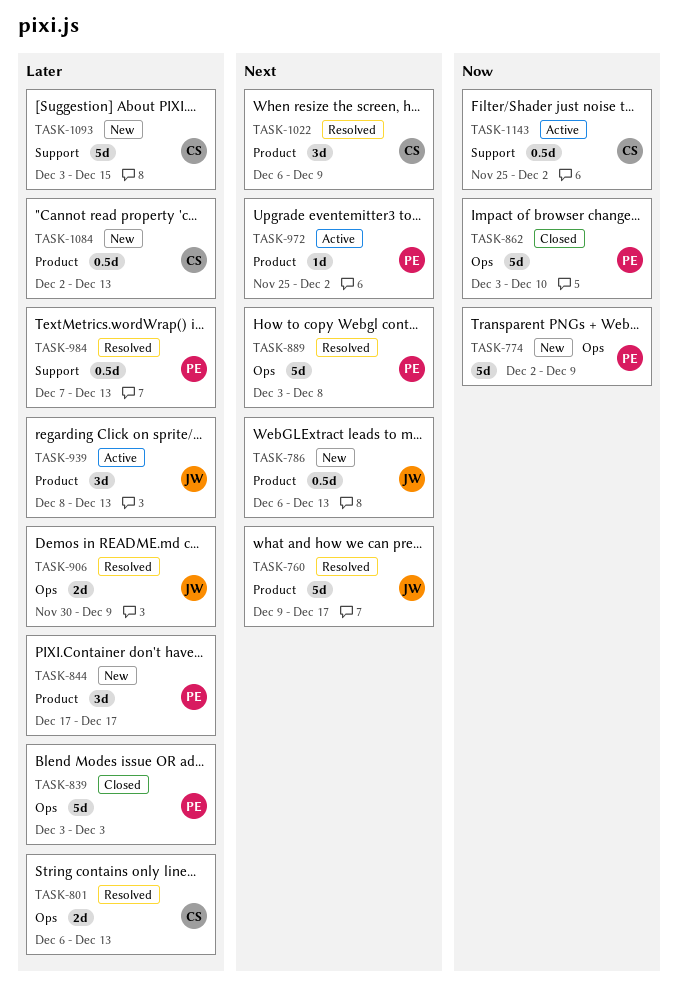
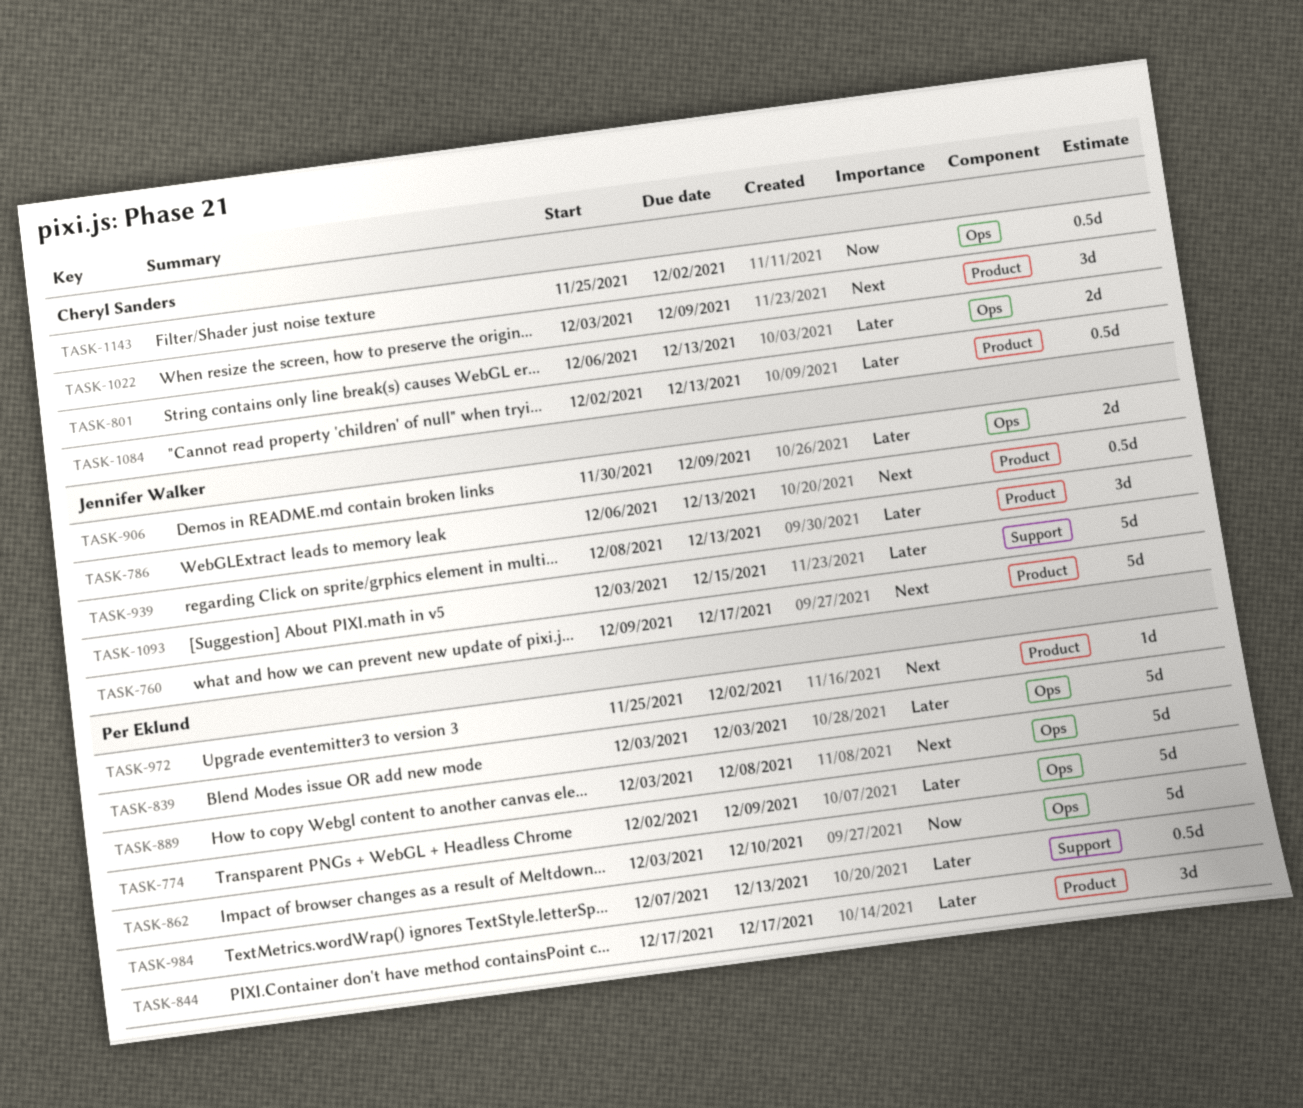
TASK-774, priority: Now -> Later
TASK-1022, start: Dec 6 -> Dec 3
TASK-1093, owner: Cheryl Sanders -> Jennifer Walker
TASK-1143, label: Support -> Ops

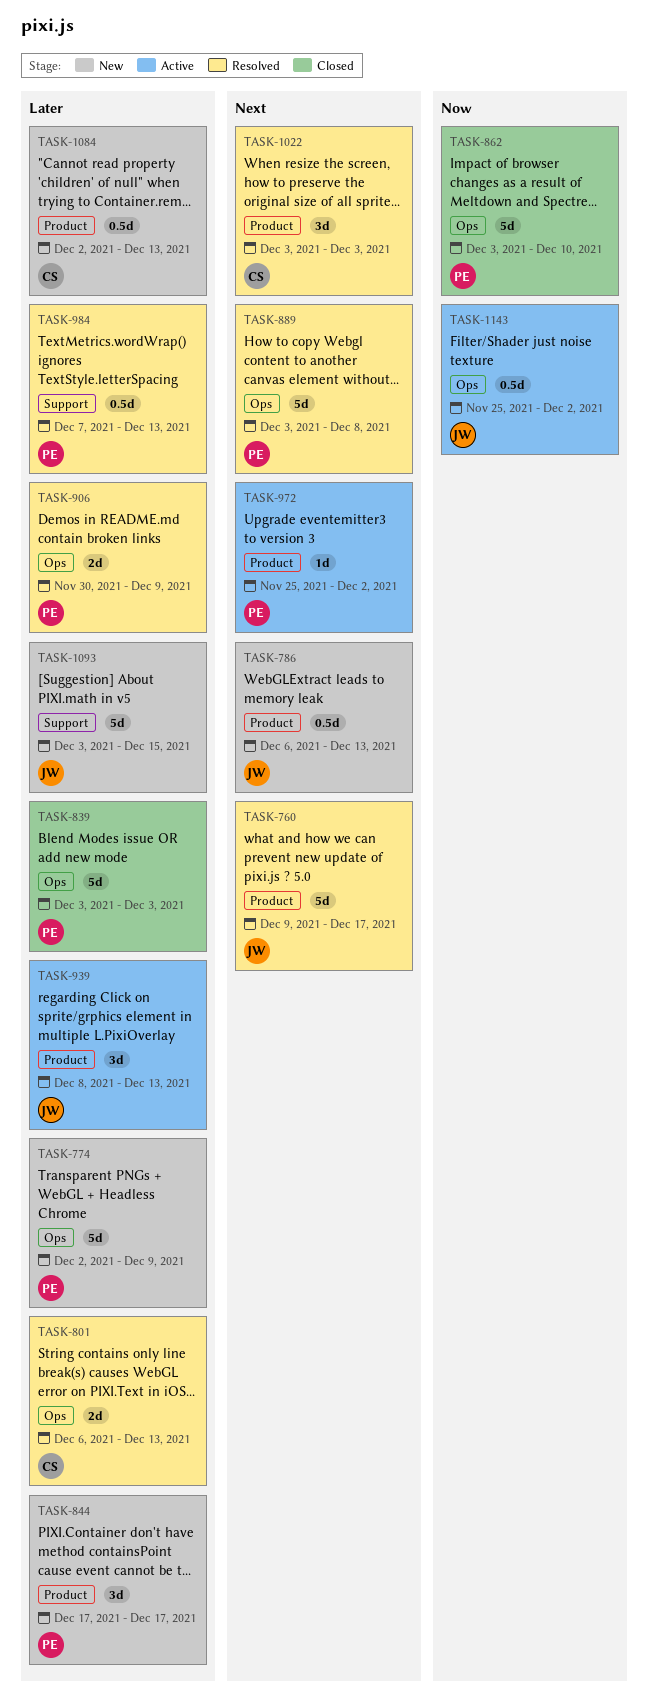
TASK-906, owner: Jennifer Walker -> Per Eklund
TASK-1022, due: Dec 9 -> Dec 3
TASK-1143, owner: Cheryl Sanders -> Jennifer Walker

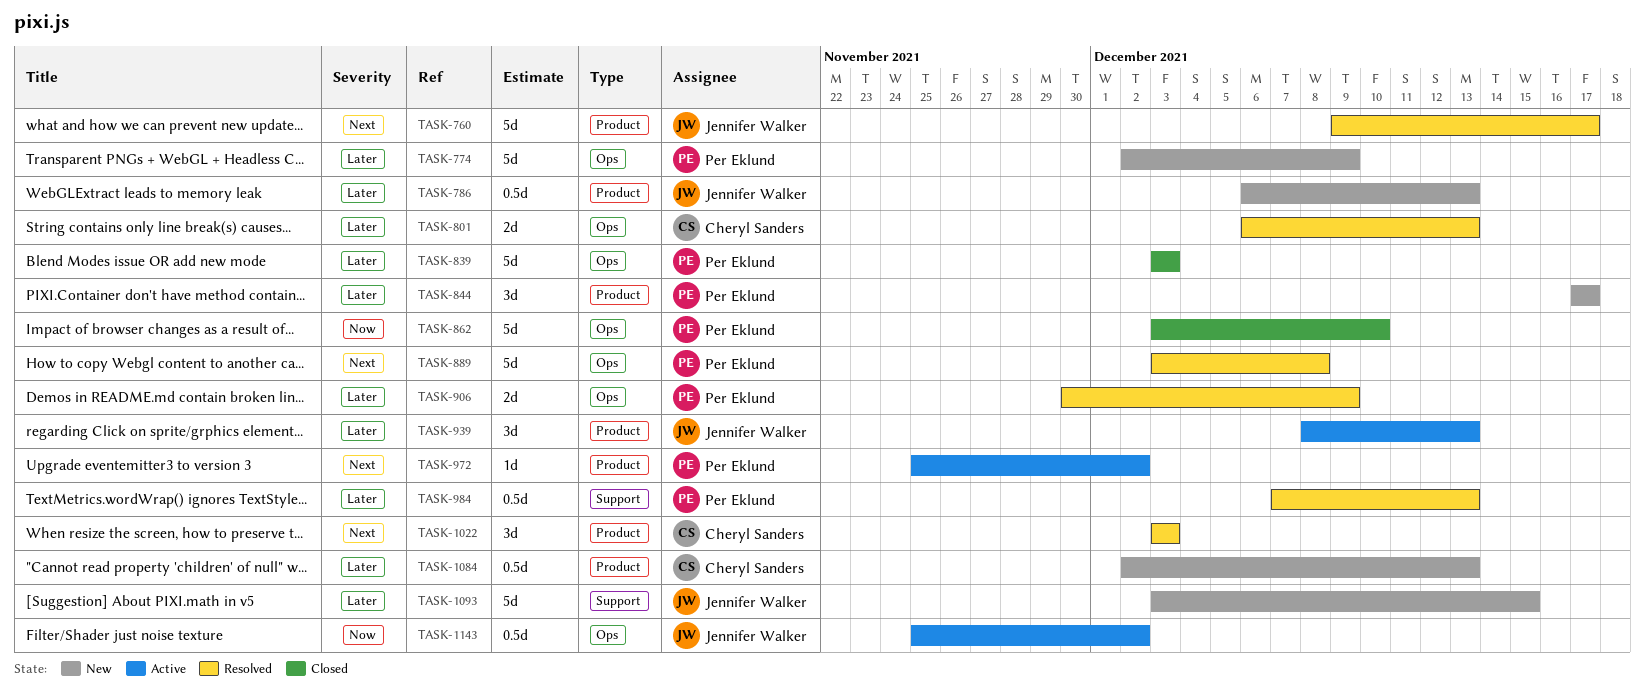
TASK-786, priority: Next -> Later

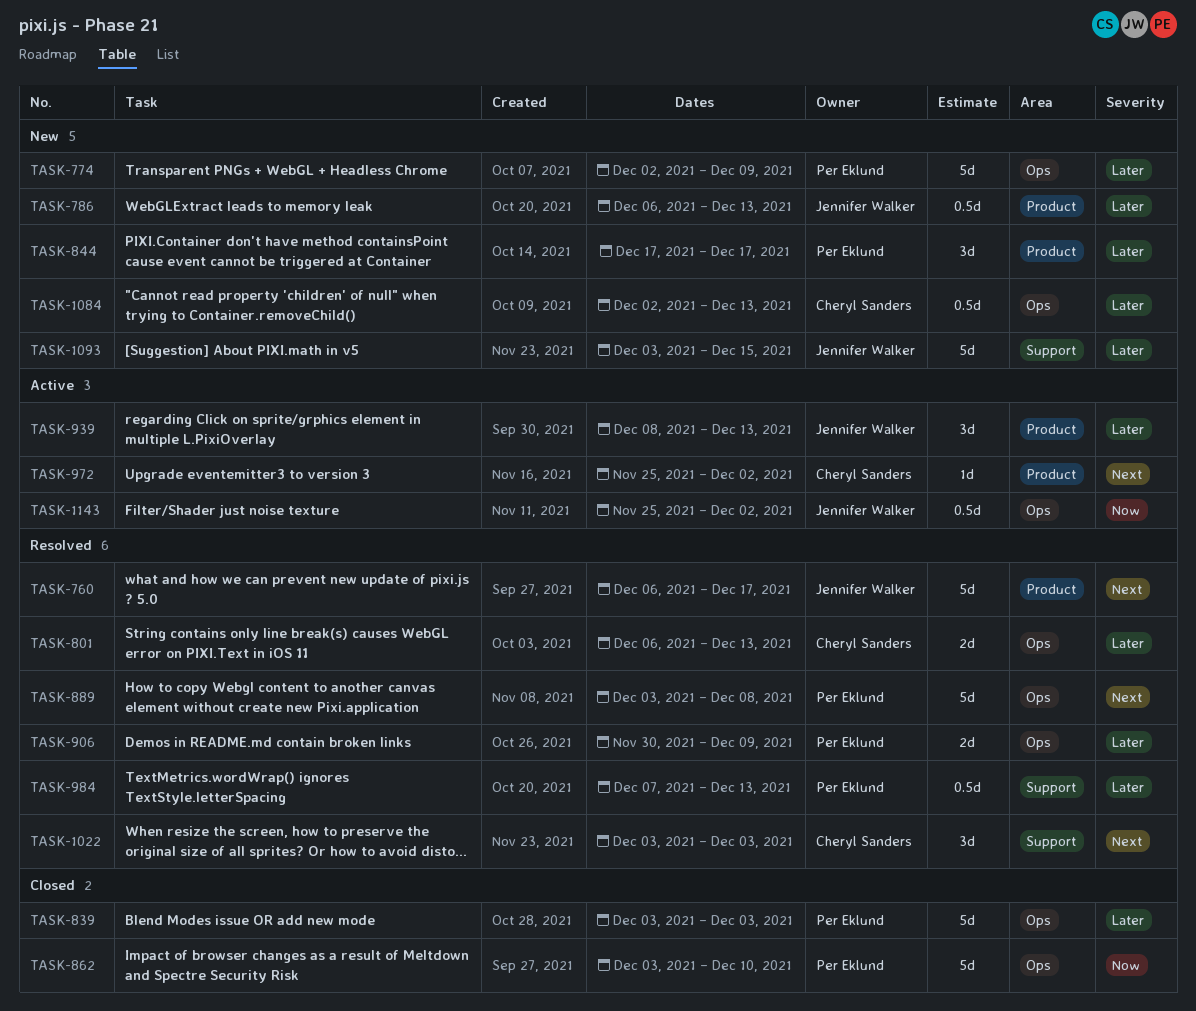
TASK-760, start: Dec 9 -> Dec 6
TASK-972, owner: Per Eklund -> Cheryl Sanders
TASK-1022, label: Product -> Support
TASK-1084, label: Product -> Ops

